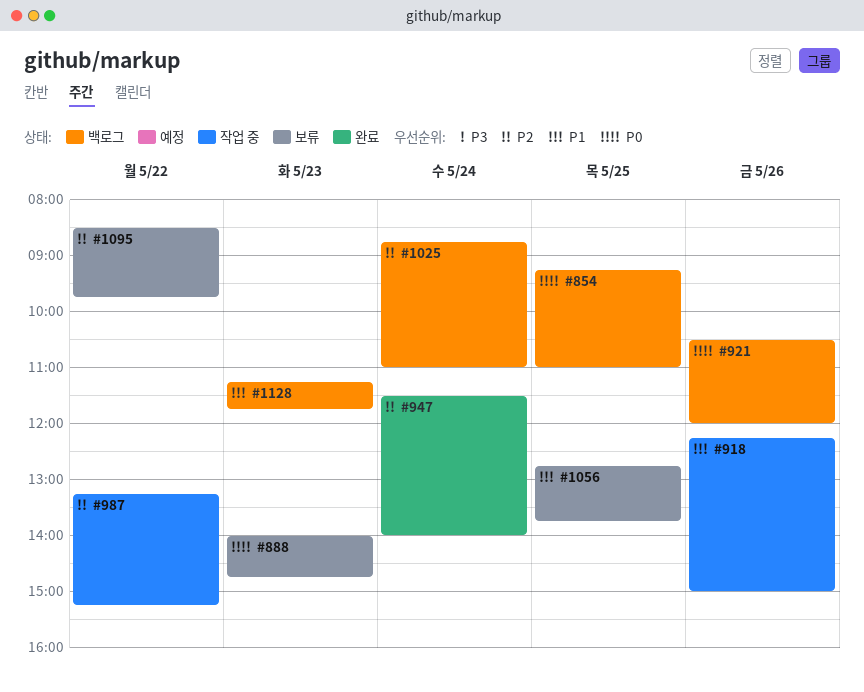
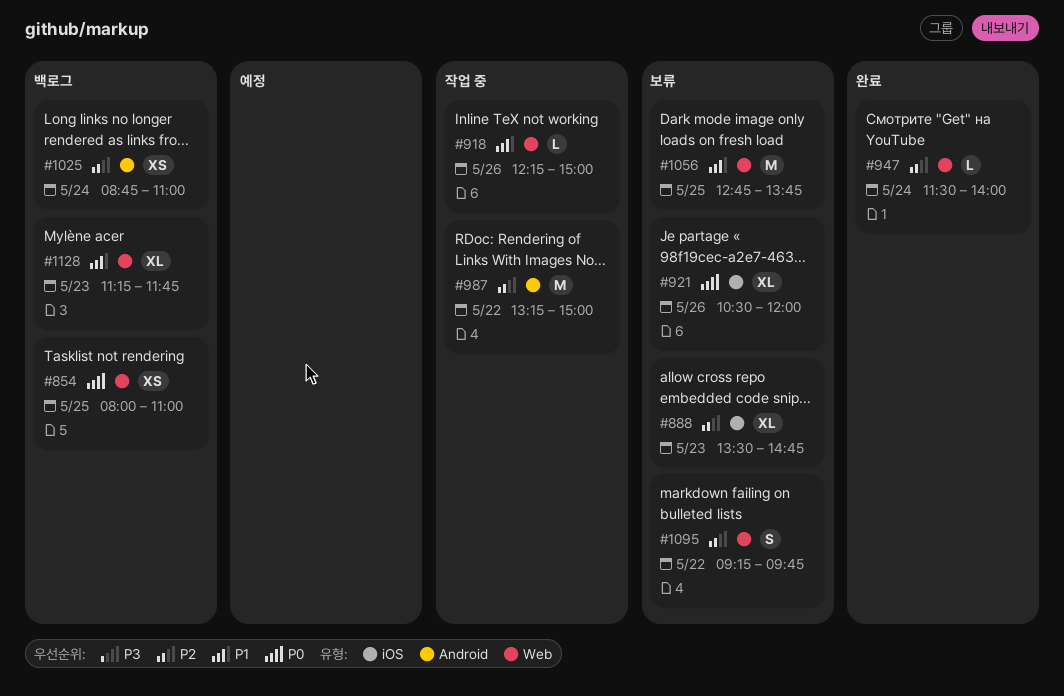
#854, begins: 09:15 -> 08:00
#888, priority: P0 -> P2
#888, begins: 14:00 -> 13:30
#921, status: 백로그 -> 보류
#987, ends: 15:15 -> 15:00
#1095, begins: 08:30 -> 09:15

